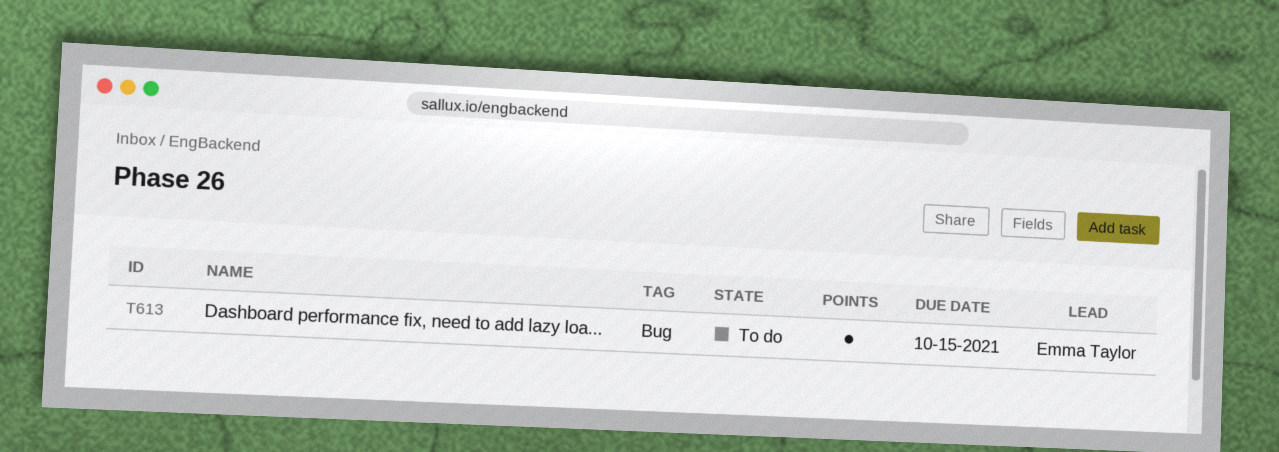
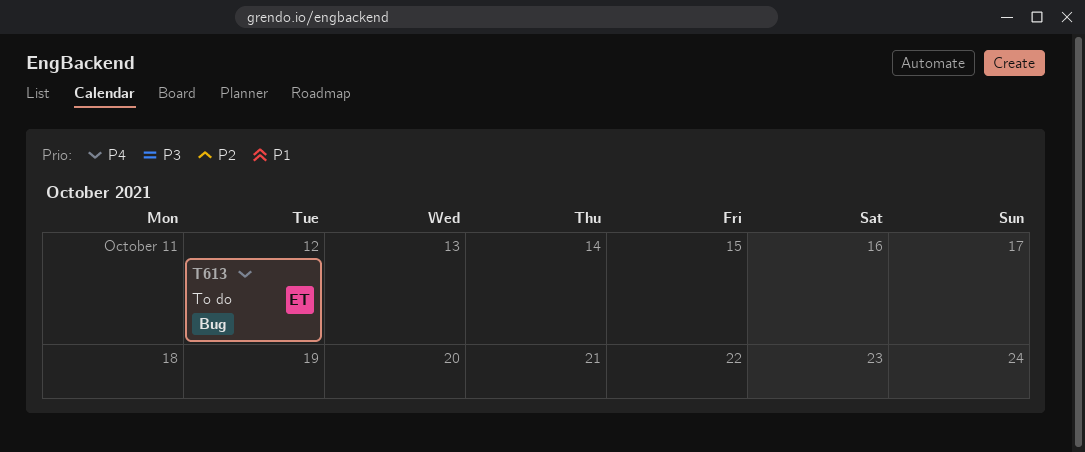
T613, due: Oct 15 -> Oct 12

